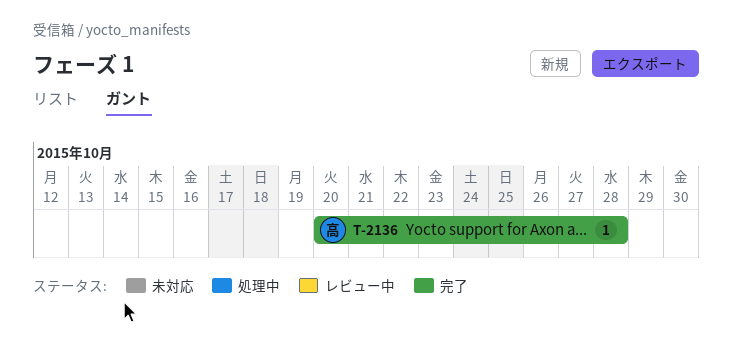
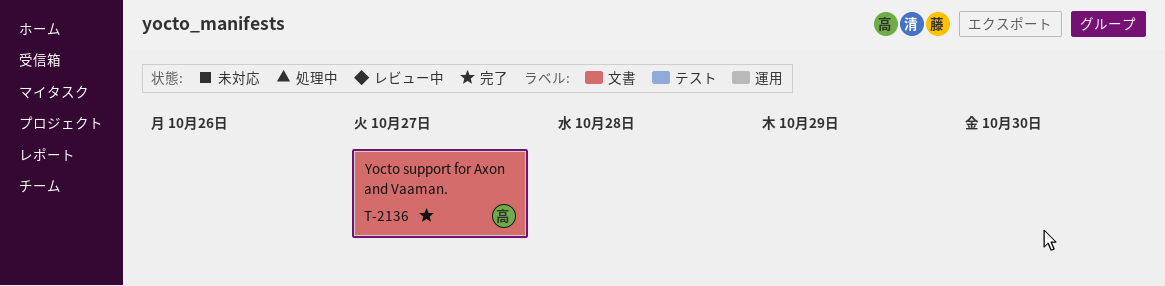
T-2136, due: Oct 28 -> Oct 27

